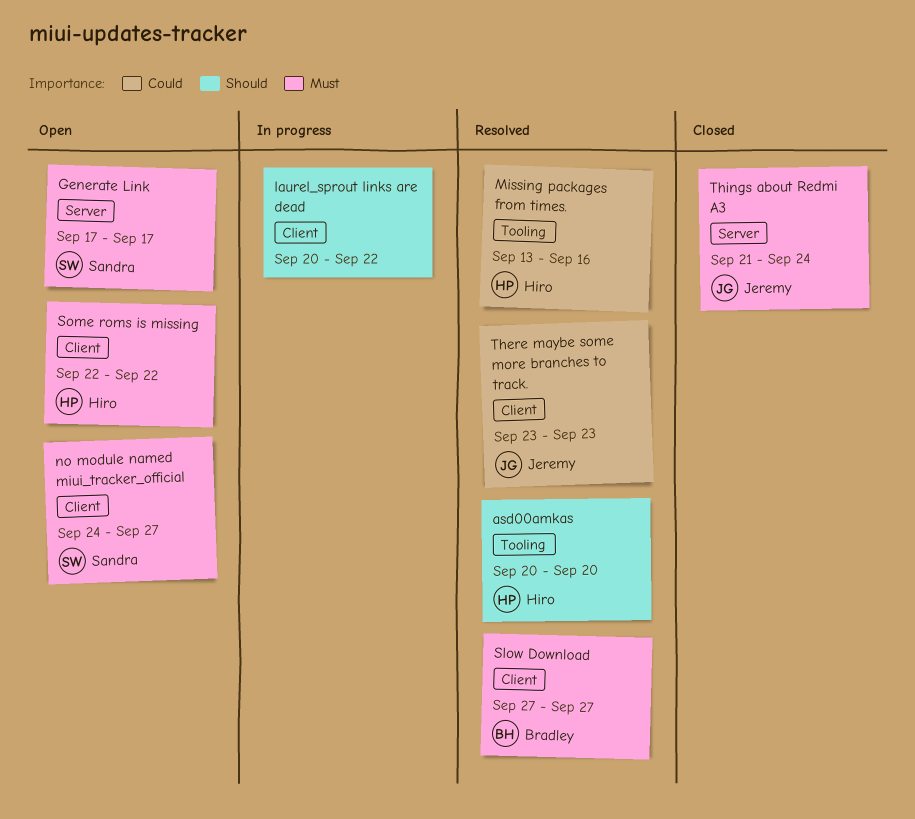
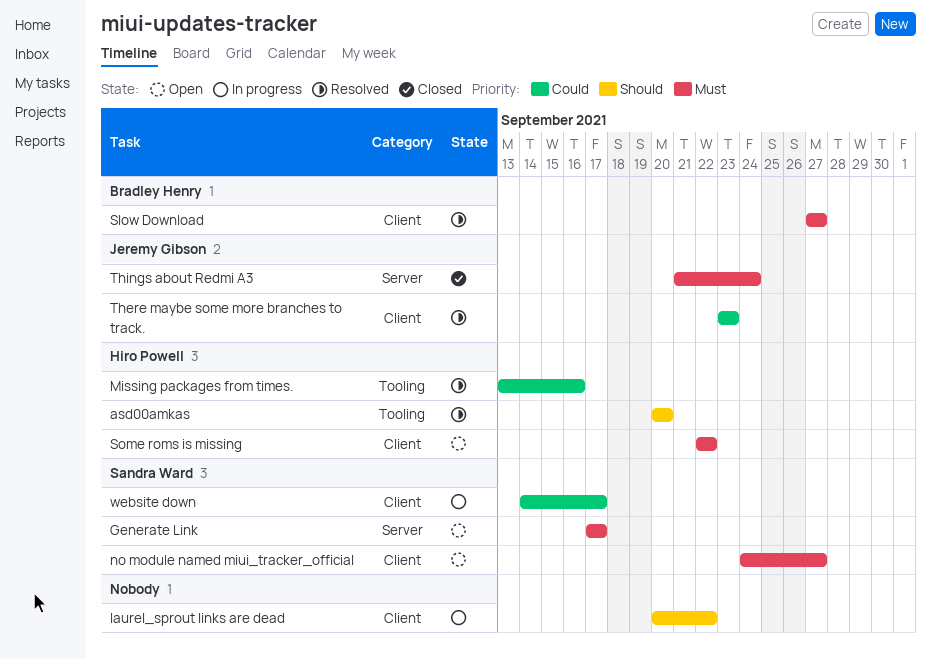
website down: none -> present

